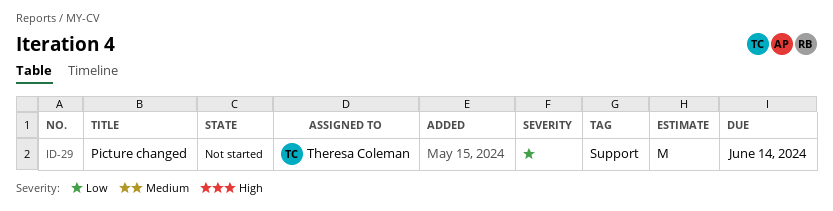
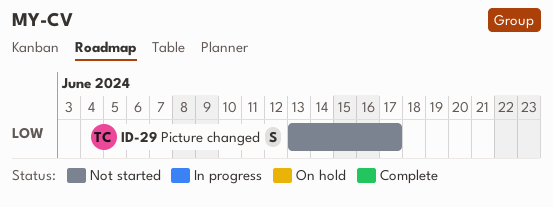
ID-29, estimate: M -> S
ID-29, due: Jun 14 -> Jun 17

